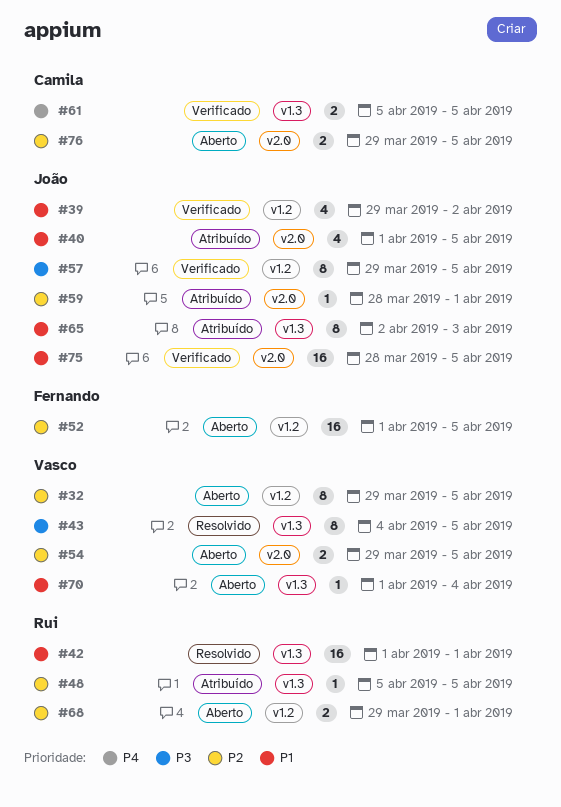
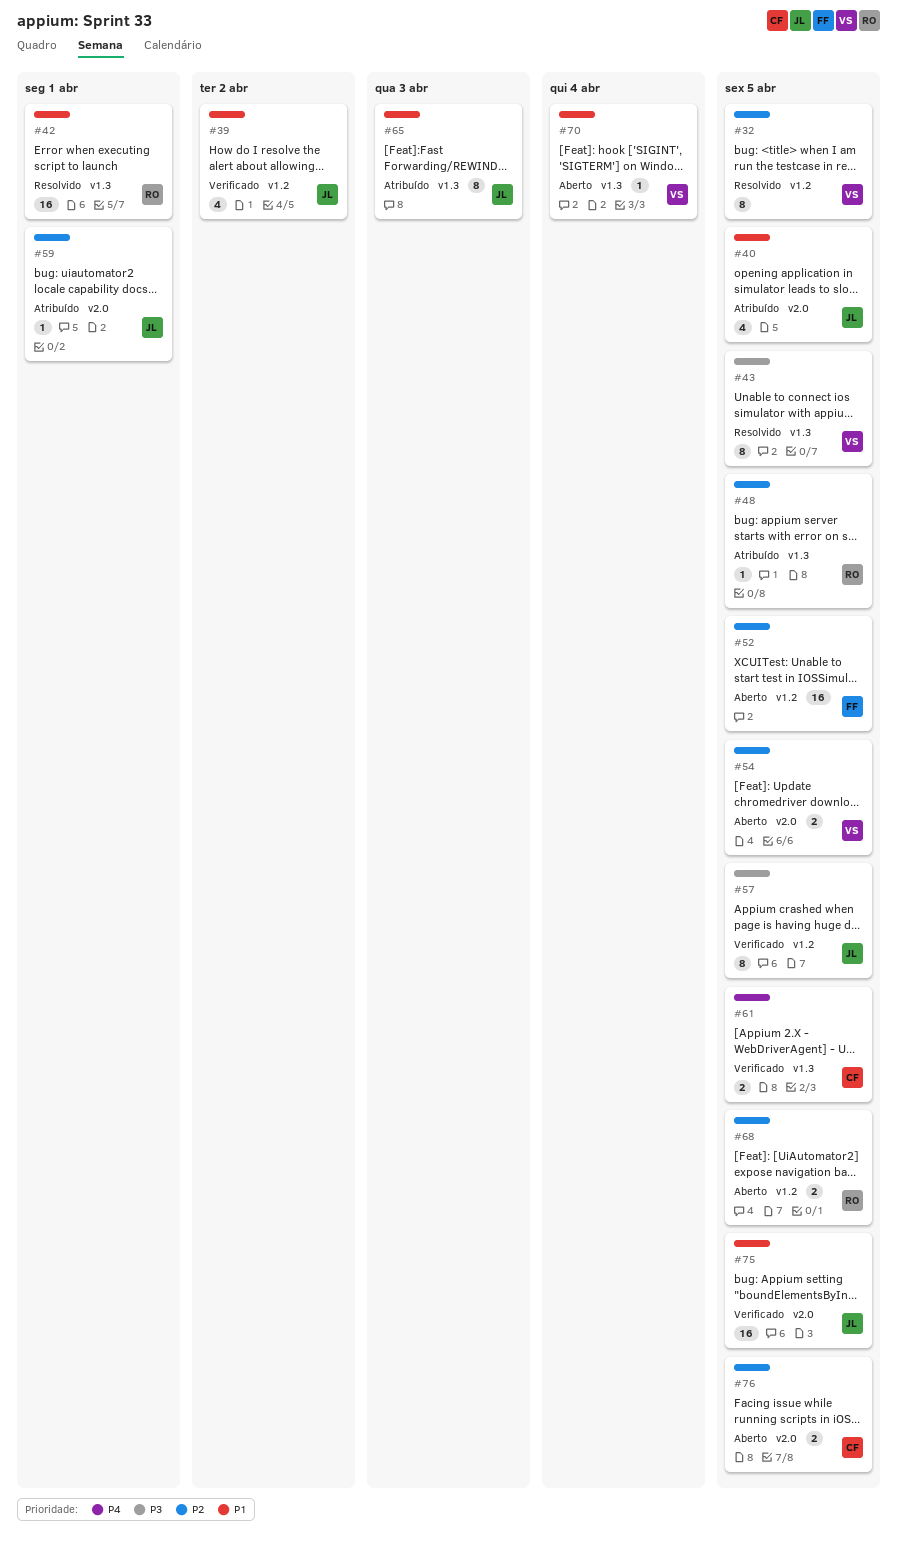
#32, status: Aberto -> Resolvido
#68, due: Apr 1 -> Apr 5

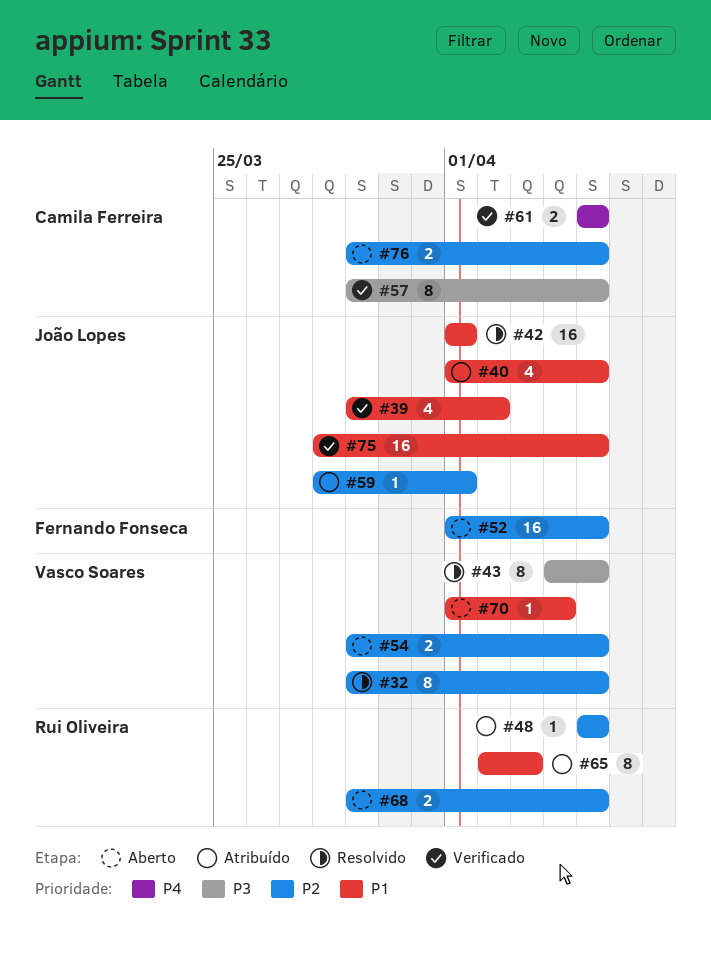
#42, owner: Rui Oliveira -> João Lopes
#57, owner: João Lopes -> Camila Ferreira
#65, owner: João Lopes -> Rui Oliveira

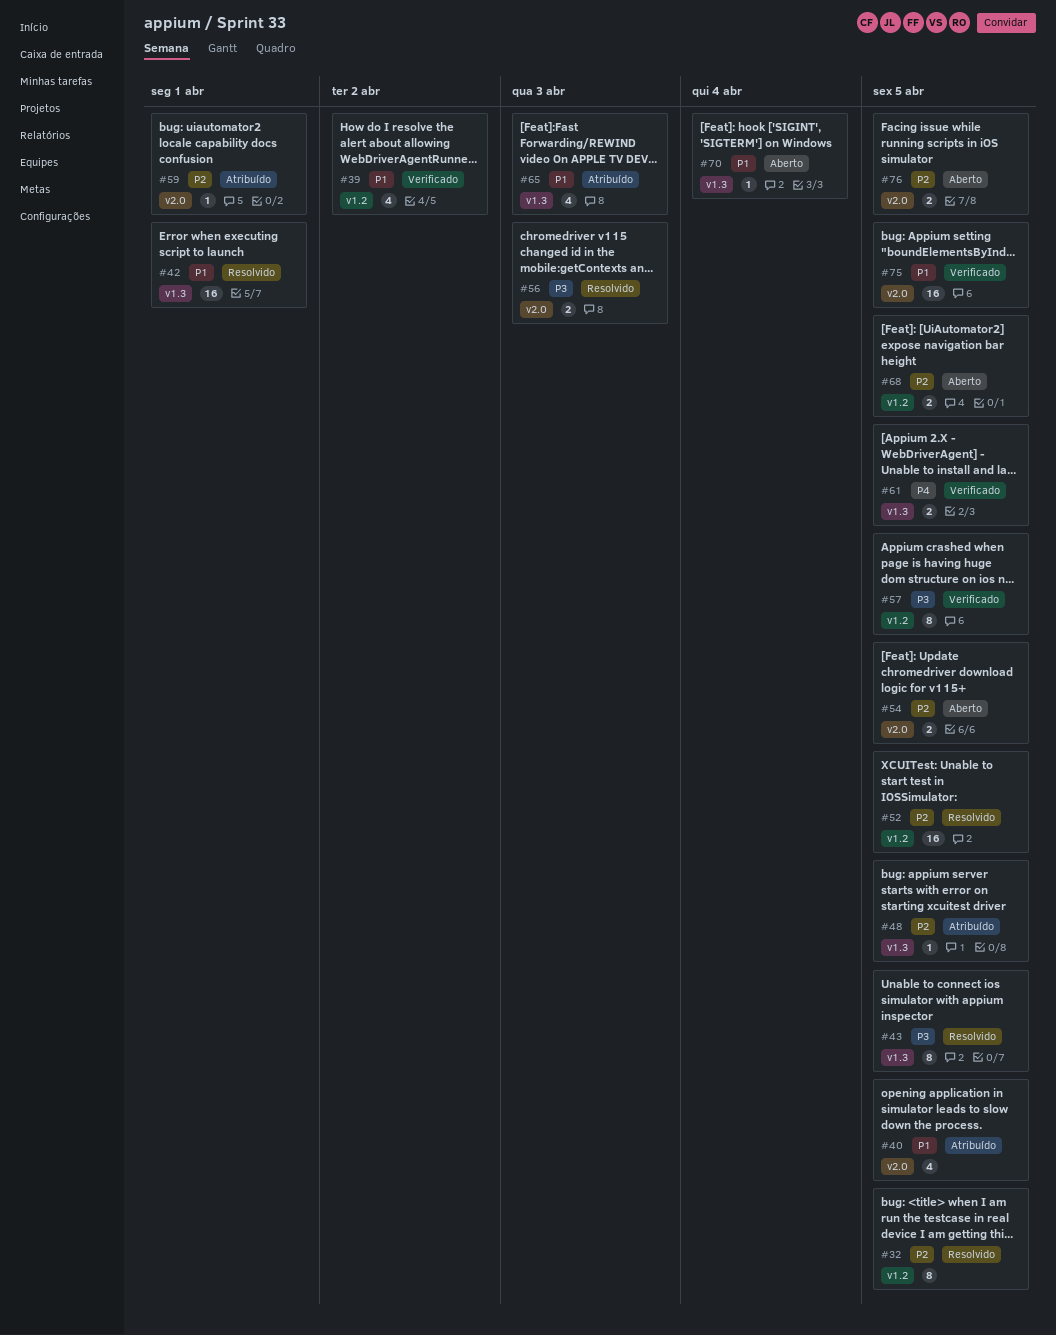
#52, status: Aberto -> Resolvido
#56: none -> present
#65, estimate: 8 -> 4

